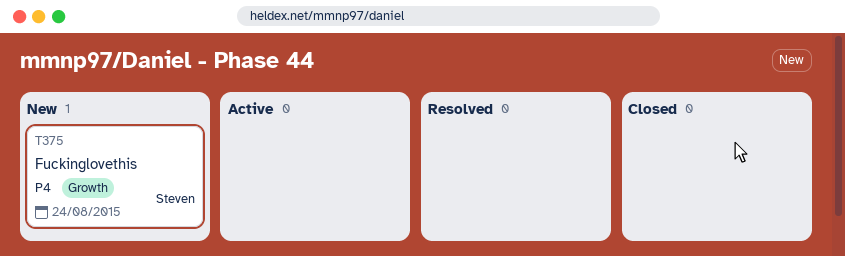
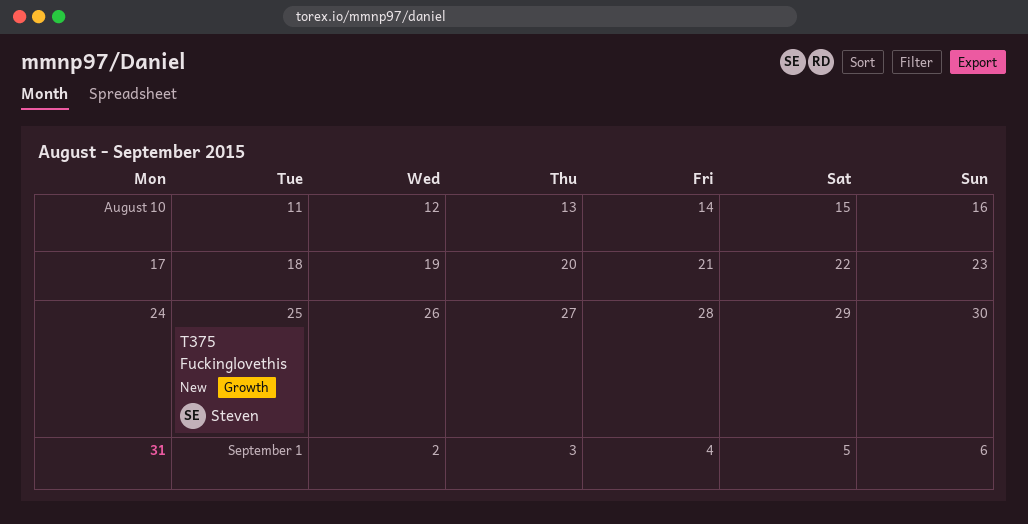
T375, due: Aug 24 -> Aug 25

